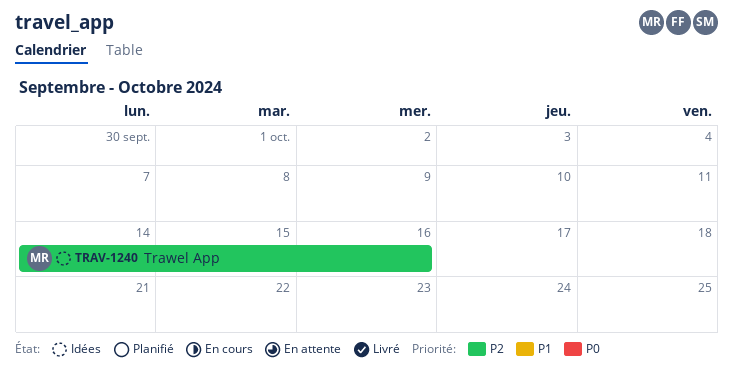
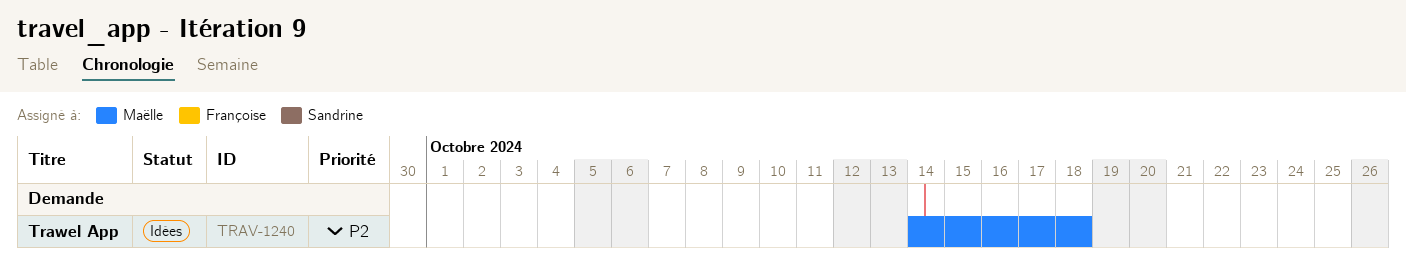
TRAV-1240, due: Oct 16 -> Oct 18

